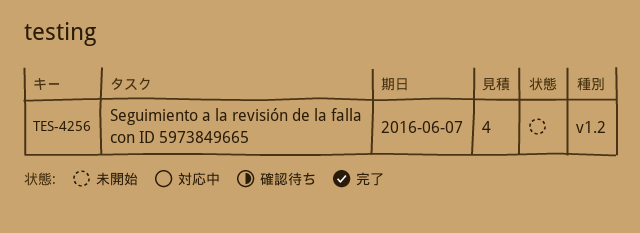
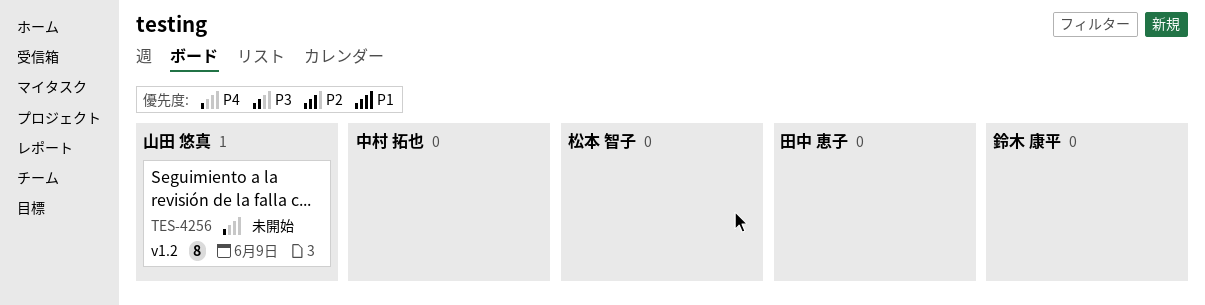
TES-4256, estimate: 4 -> 8
TES-4256, due: Jun 7 -> Jun 9

